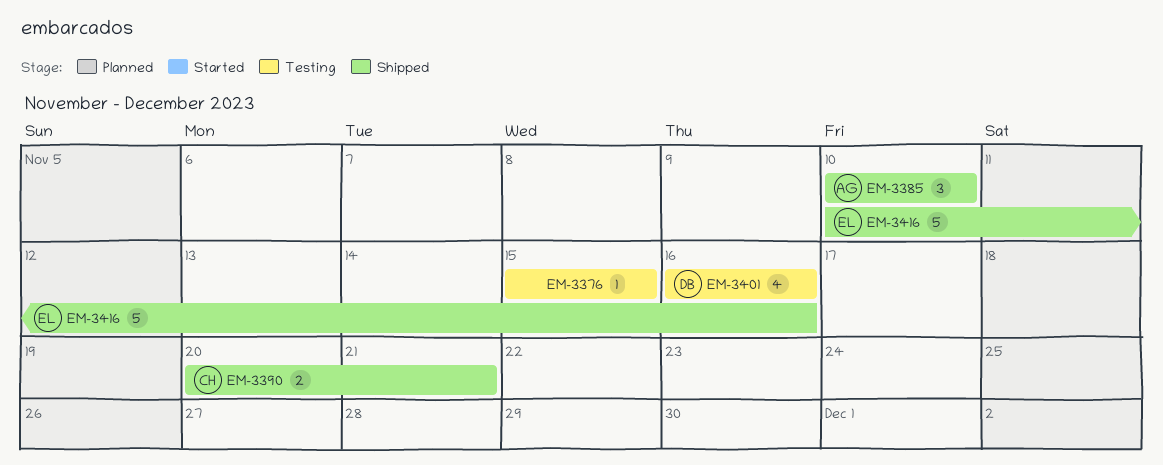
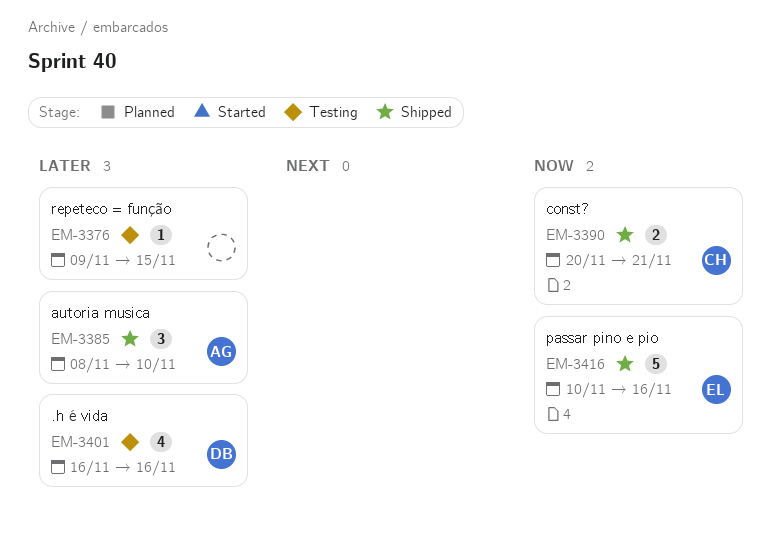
EM-3376, start: Nov 15 -> Nov 9
EM-3385, start: Nov 10 -> Nov 8

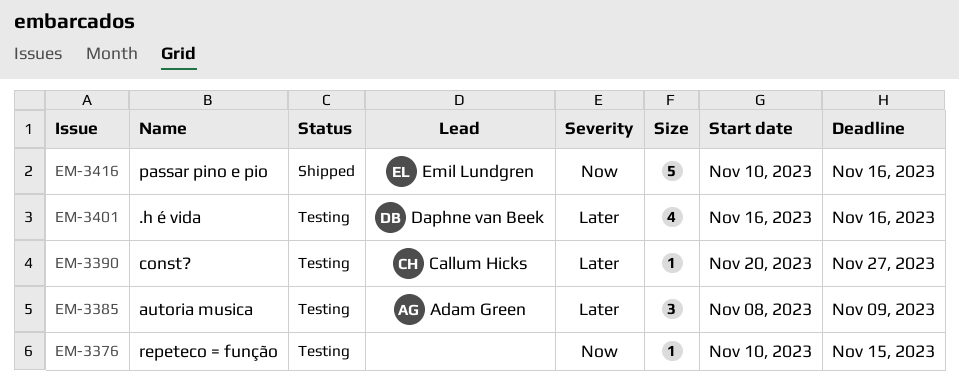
EM-3376, priority: Later -> Now
EM-3376, start: Nov 9 -> Nov 10
EM-3385, status: Shipped -> Testing
EM-3385, due: Nov 10 -> Nov 9
EM-3390, status: Shipped -> Testing
EM-3390, priority: Now -> Later
EM-3390, estimate: 2 -> 1
EM-3390, due: Nov 21 -> Nov 27

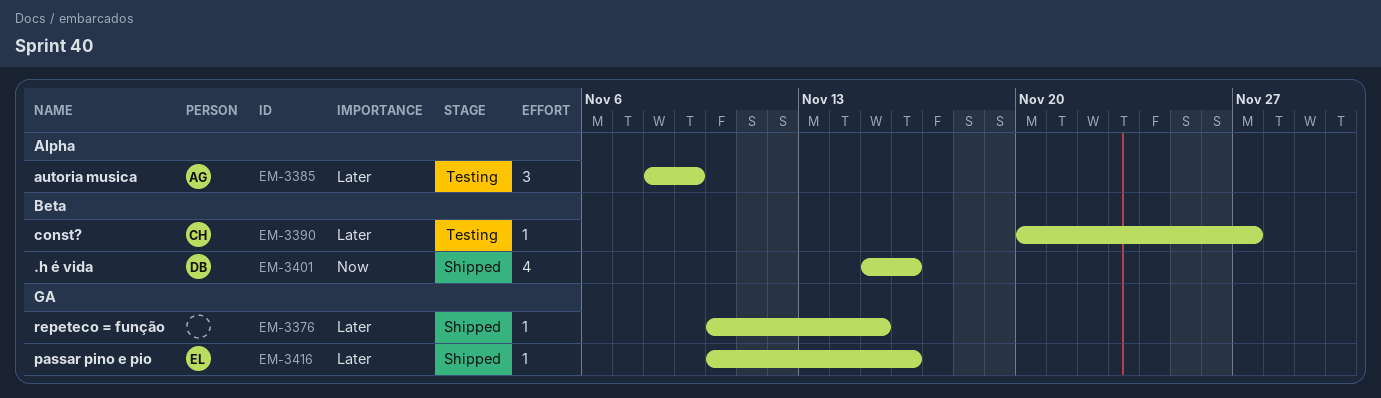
EM-3376, status: Testing -> Shipped
EM-3376, priority: Now -> Later
EM-3401, status: Testing -> Shipped
EM-3401, priority: Later -> Now
EM-3401, start: Nov 16 -> Nov 15
EM-3416, priority: Now -> Later
EM-3416, estimate: 5 -> 1

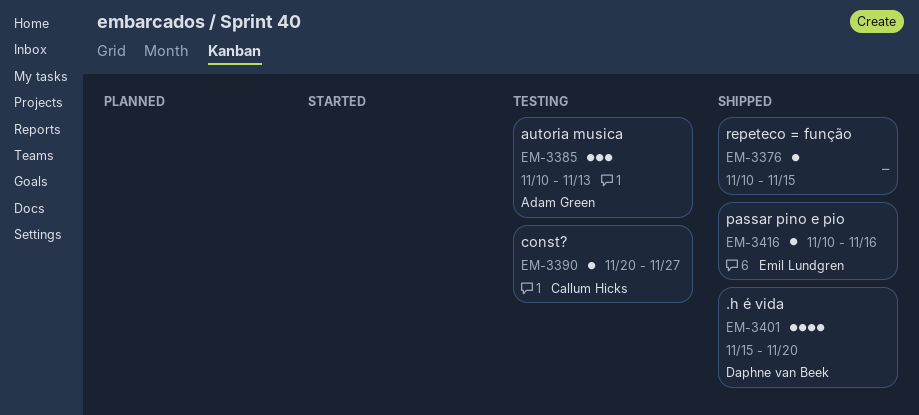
EM-3385, start: Nov 8 -> Nov 10
EM-3385, due: Nov 9 -> Nov 13
EM-3401, due: Nov 16 -> Nov 20

